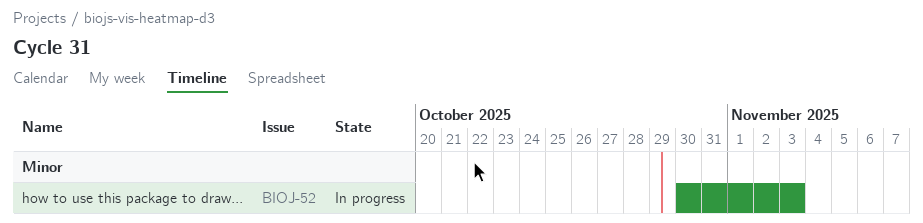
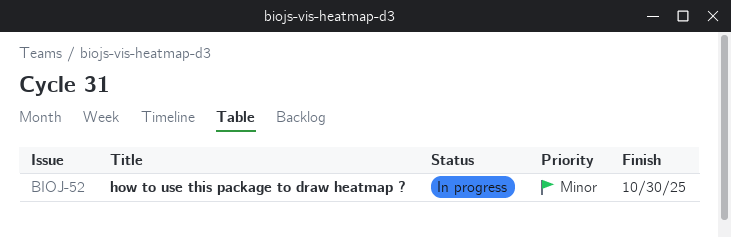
BIOJ-52, due: Nov 3 -> Oct 30

